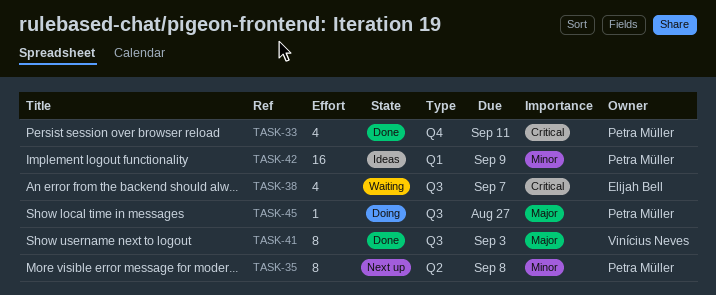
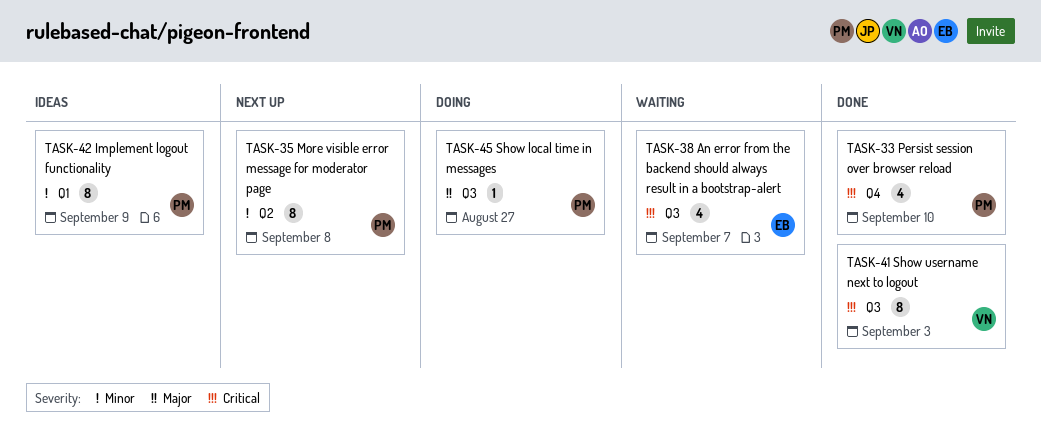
TASK-33, due: Sep 11 -> Sep 10
TASK-41, priority: Major -> Critical
TASK-42, estimate: 16 -> 8

